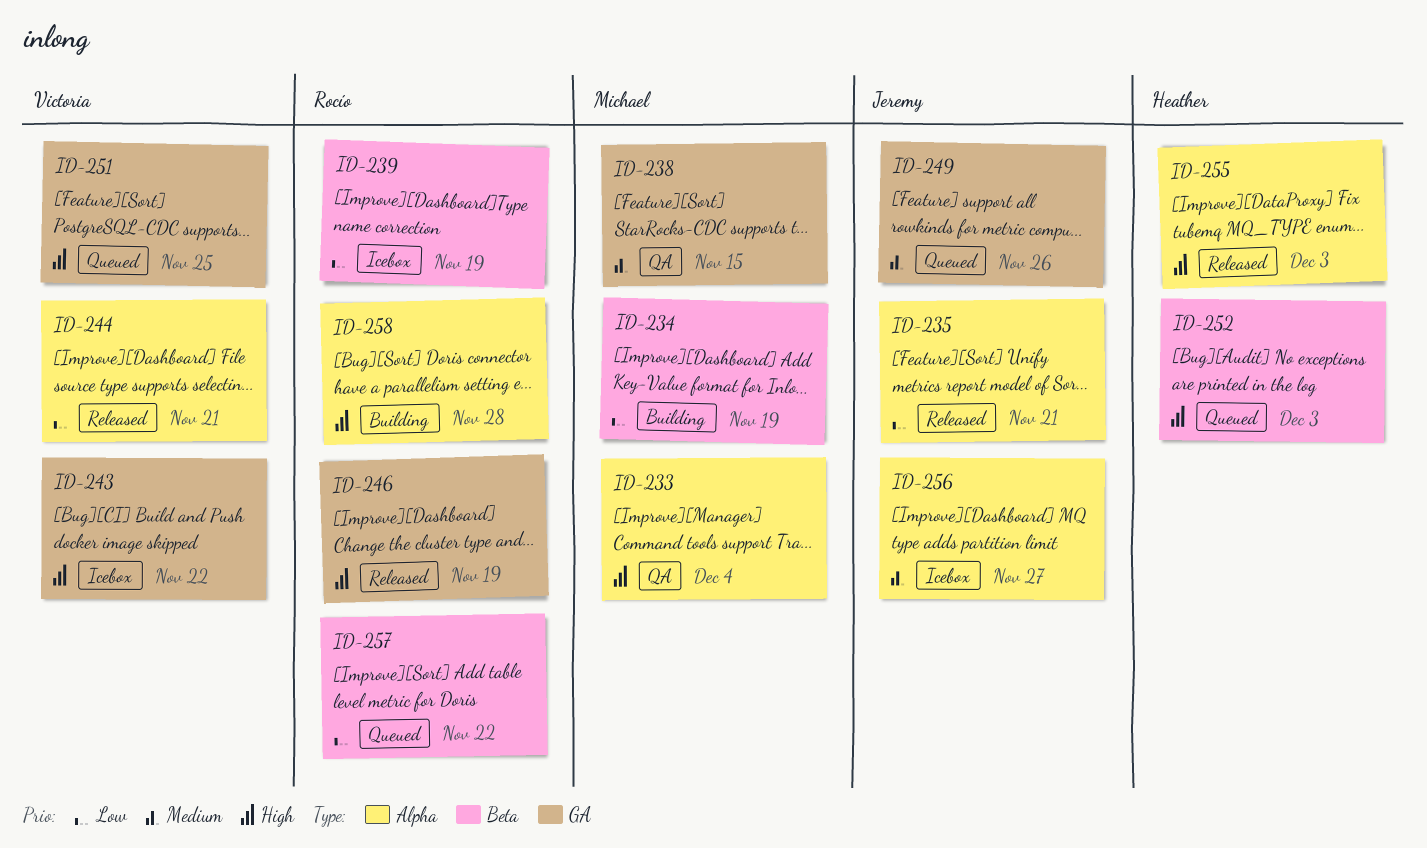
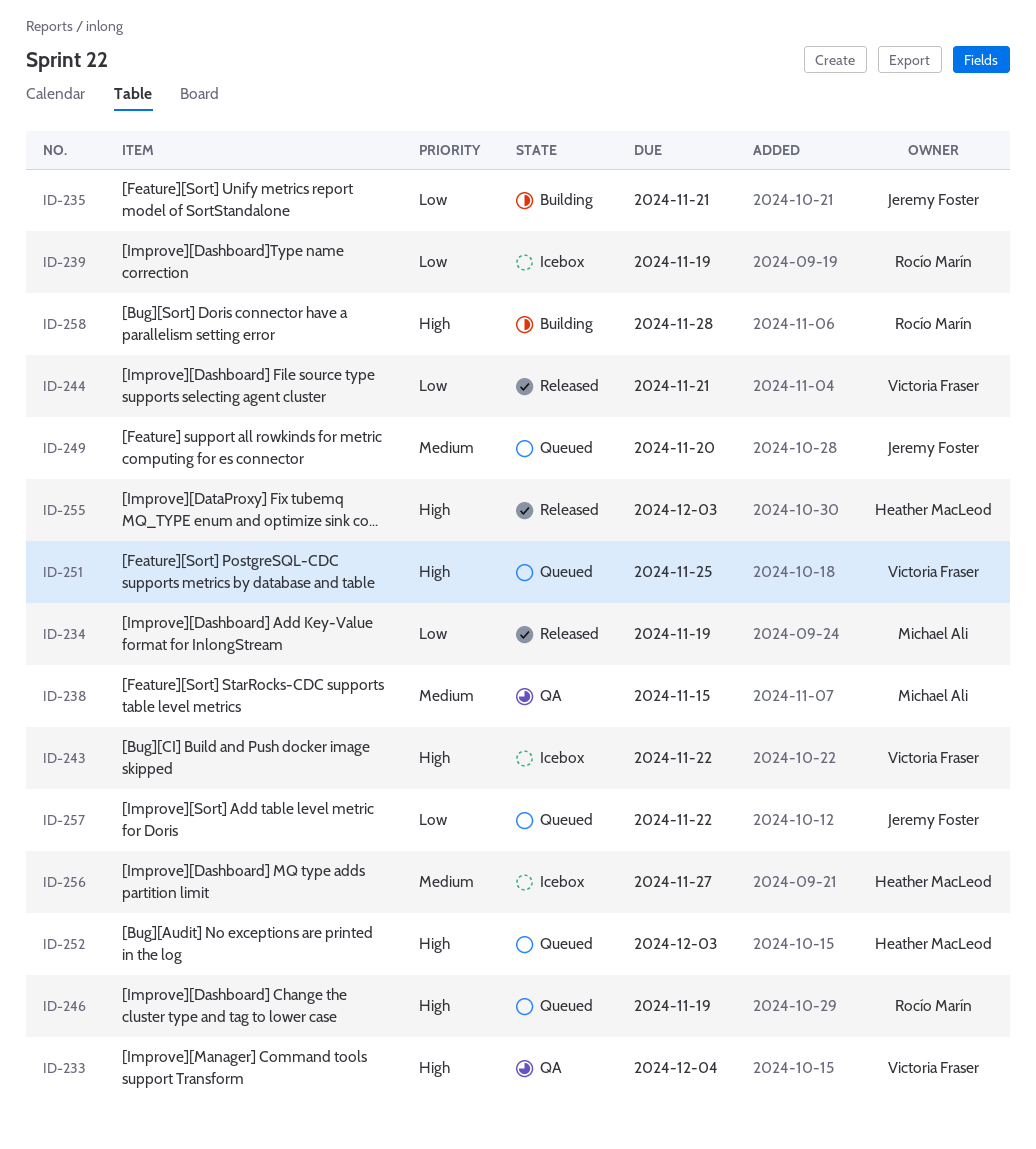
ID-233, owner: Michael Ali -> Victoria Fraser
ID-234, status: Building -> Released
ID-235, status: Released -> Building
ID-246, status: Released -> Queued
ID-249, due: Nov 26 -> Nov 20
ID-256, owner: Jeremy Foster -> Heather MacLeod
ID-257, owner: Rocío Marín -> Jeremy Foster

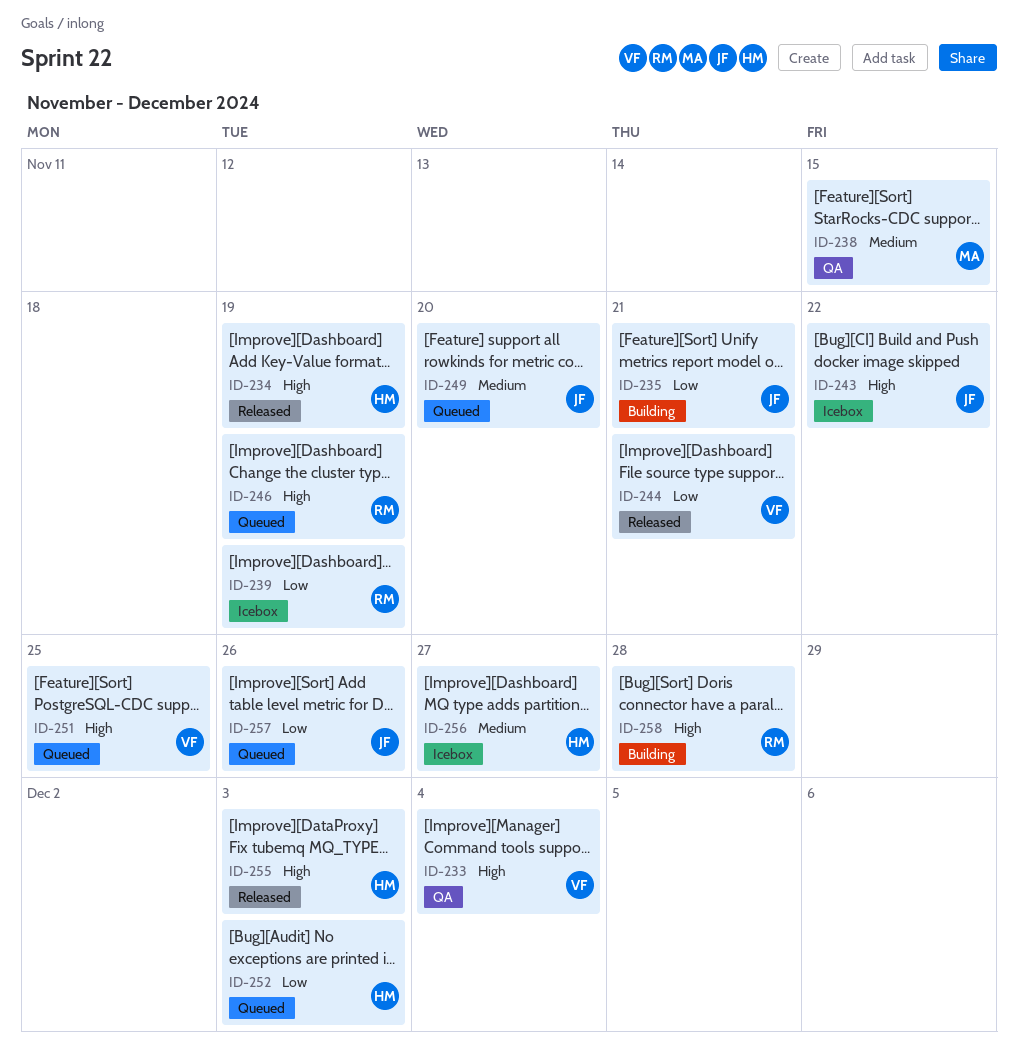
ID-234, owner: Michael Ali -> Heather MacLeod
ID-234, priority: Low -> High
ID-243, owner: Victoria Fraser -> Jeremy Foster
ID-252, priority: High -> Low
ID-257, due: Nov 22 -> Nov 26

